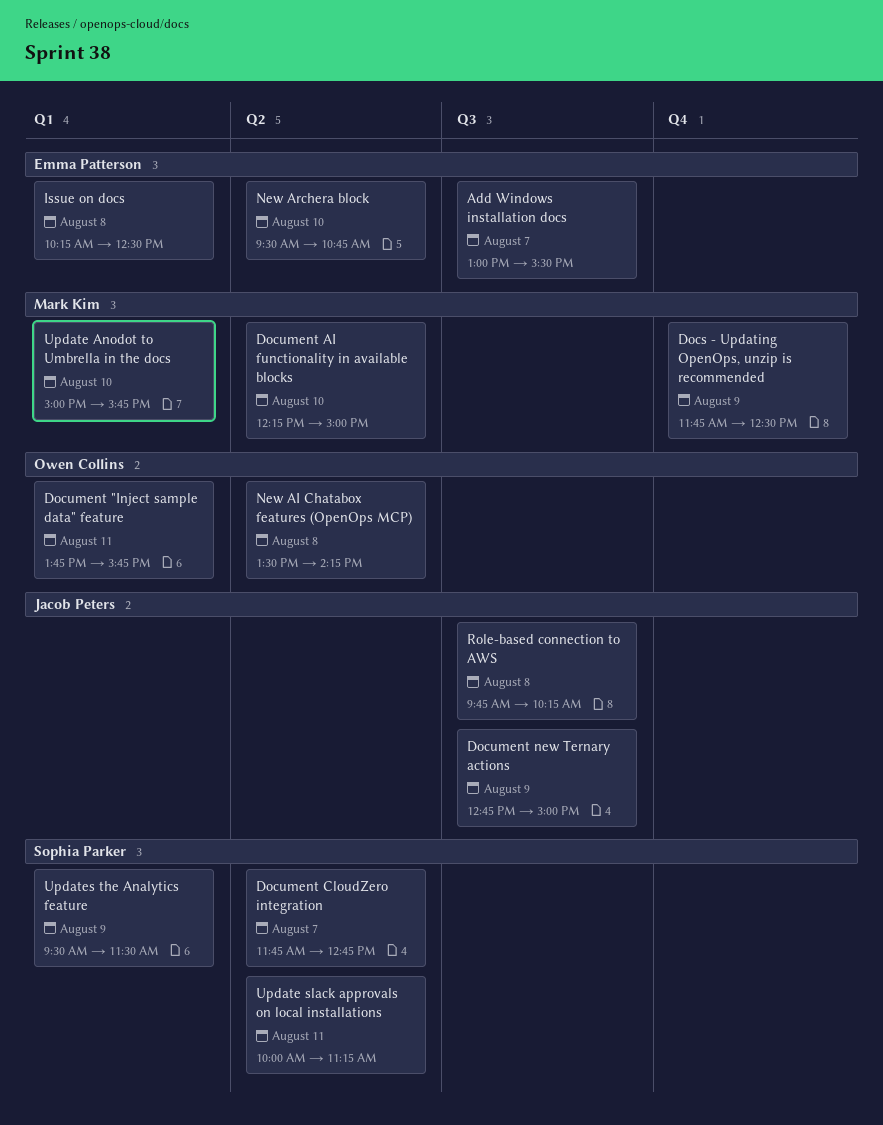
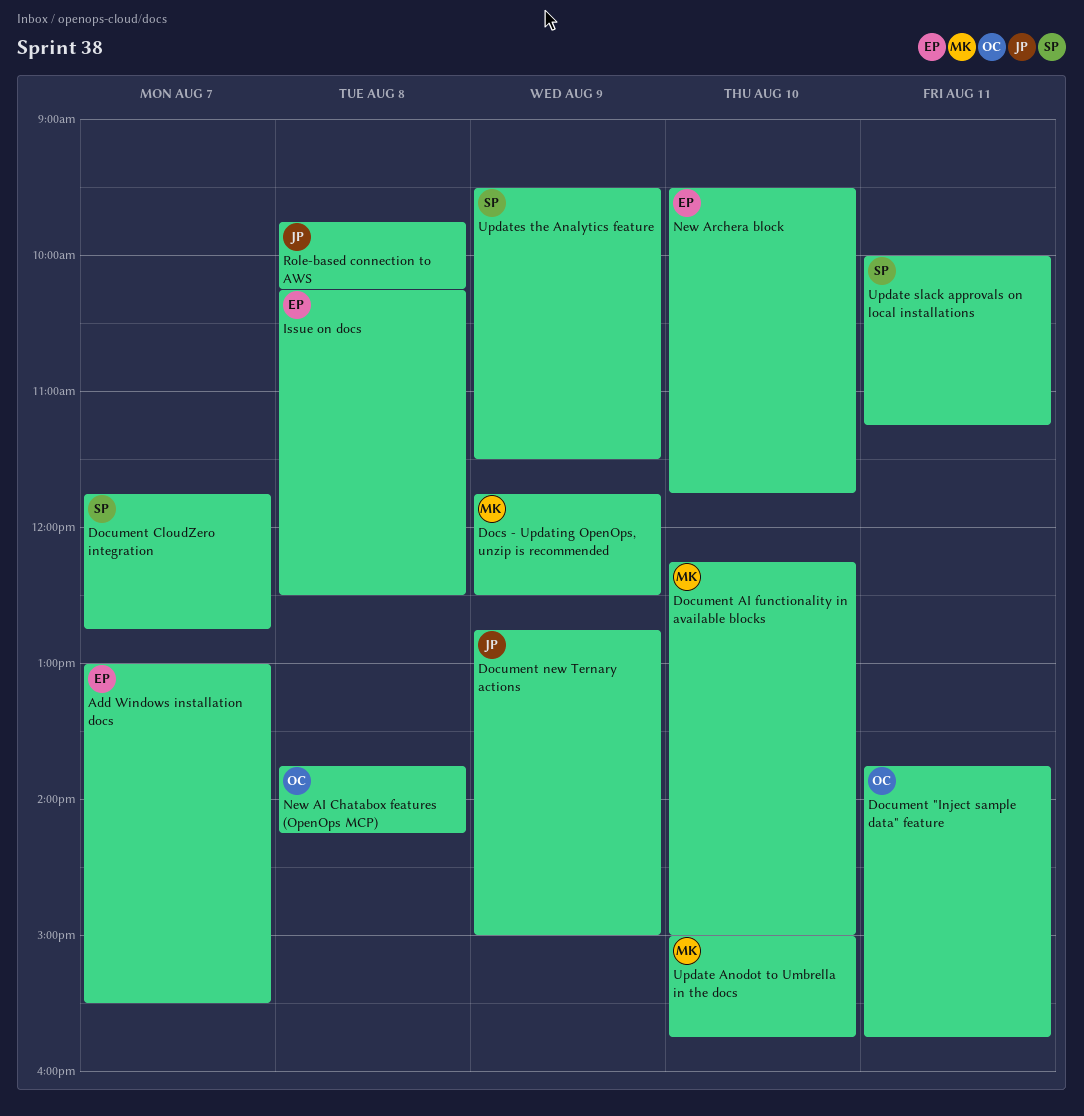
New AI Chatabox features (OpenOps MCP), begins: 13:30 -> 13:45
New Archera block, ends: 10:45 -> 11:45

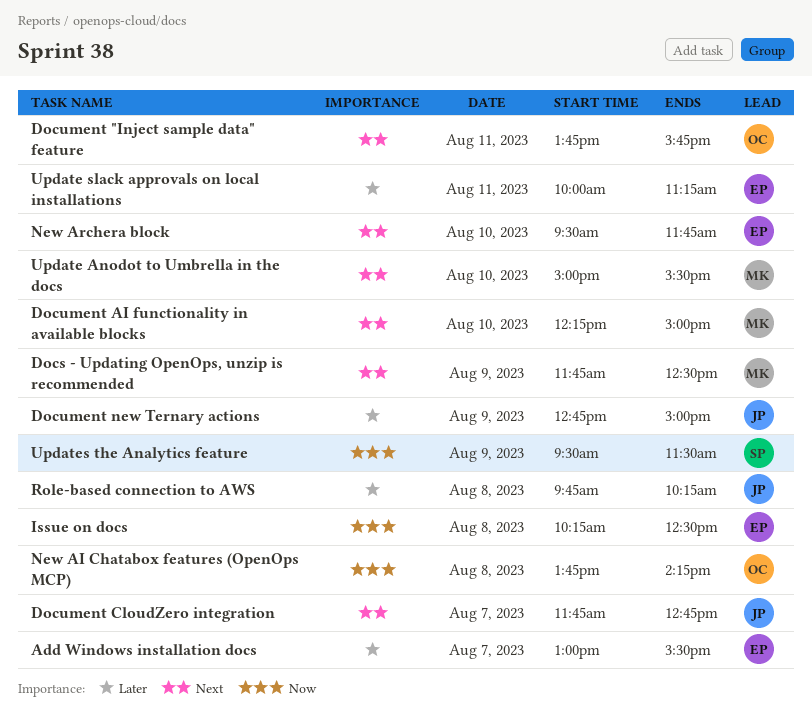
Document CloudZero integration, owner: SP -> JP
Update Anodot to Umbrella in the docs, ends: 15:45 -> 15:30
Update slack approvals on local installations, owner: SP -> EP

